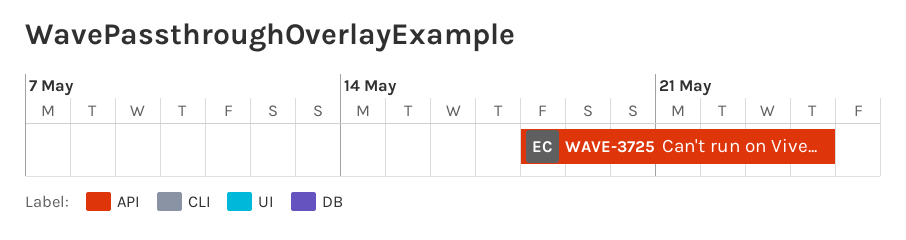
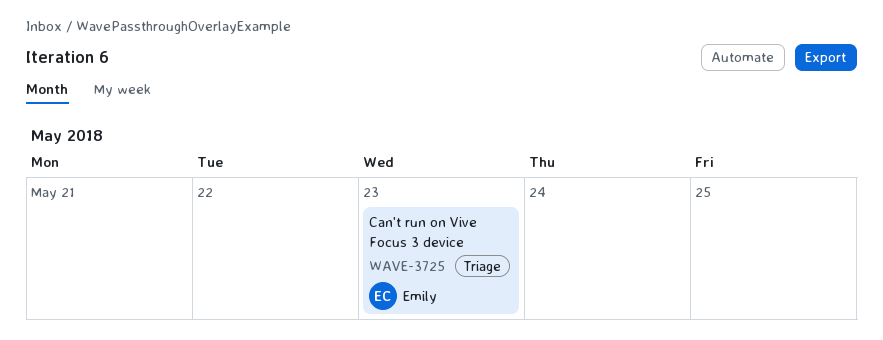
WAVE-3725, due: May 24 -> May 23

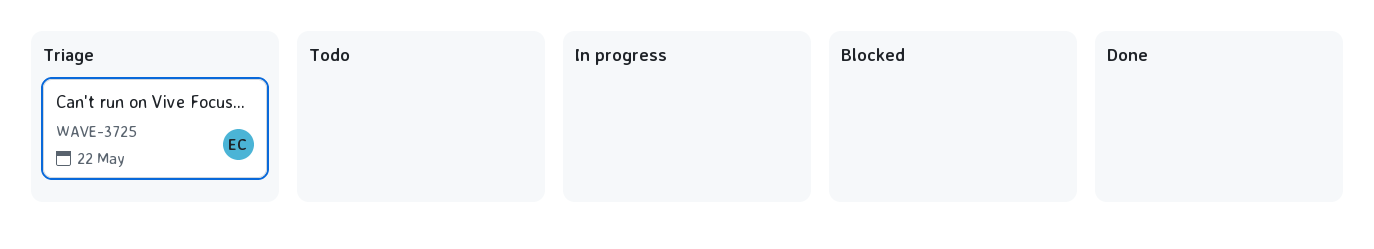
WAVE-3725, due: May 23 -> May 22

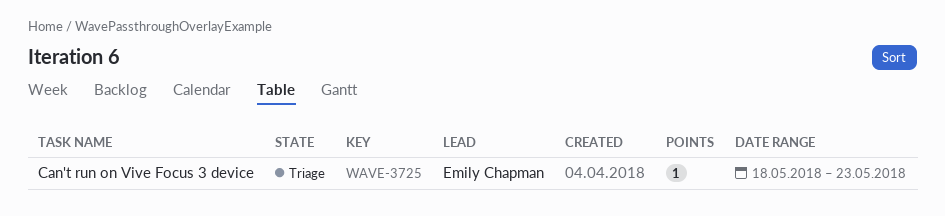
WAVE-3725, due: May 22 -> May 23

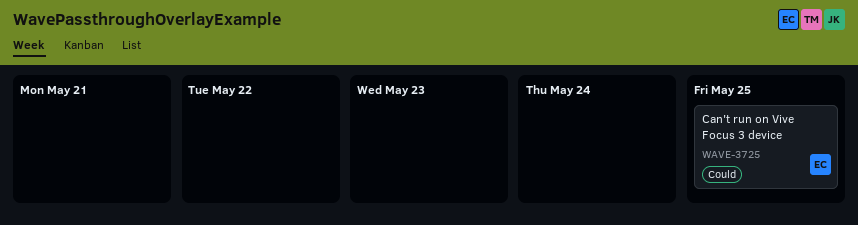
WAVE-3725, due: May 23 -> May 25

